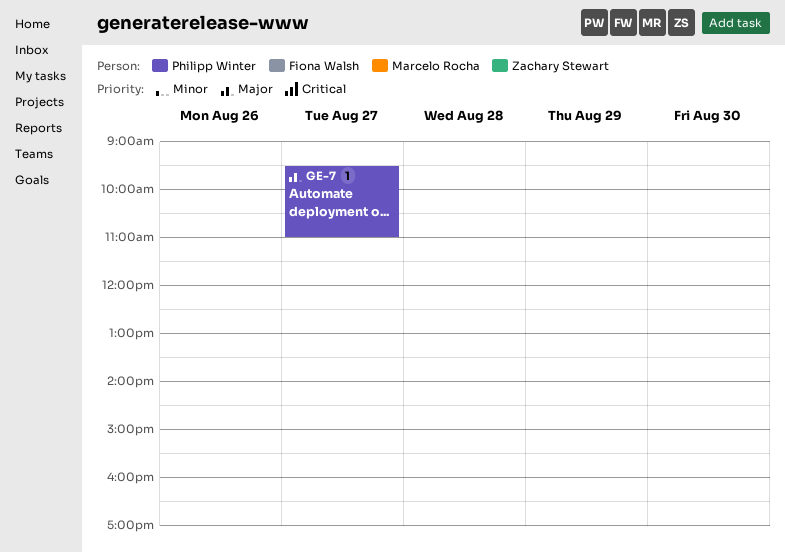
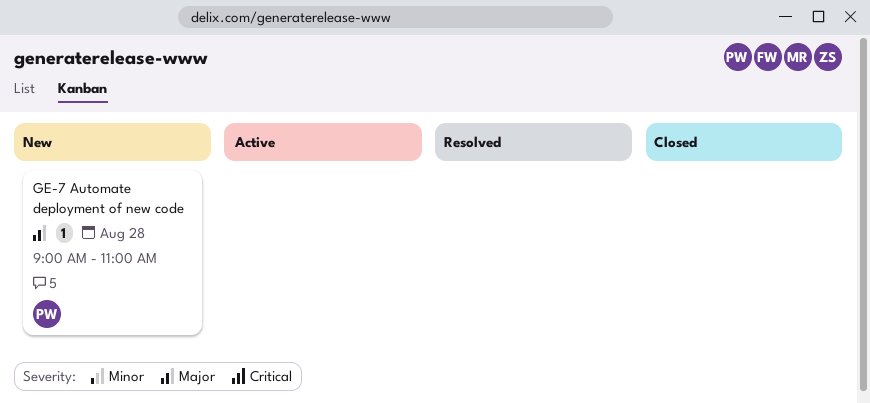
GE-7, day: Aug 27 -> Aug 28
GE-7, begins: 09:30 -> 09:00

